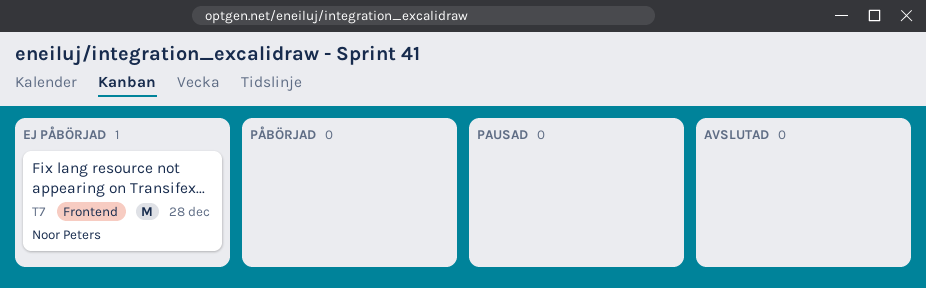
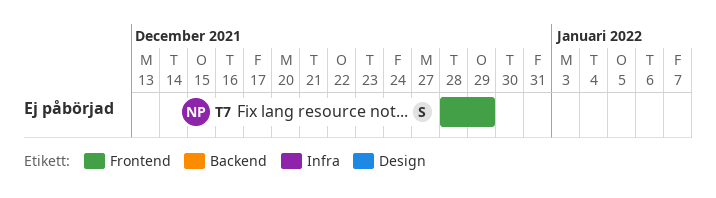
T7, estimate: M -> S
T7, due: Dec 28 -> Dec 29

